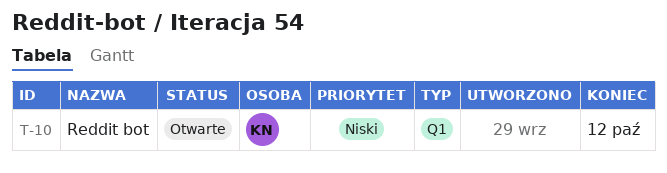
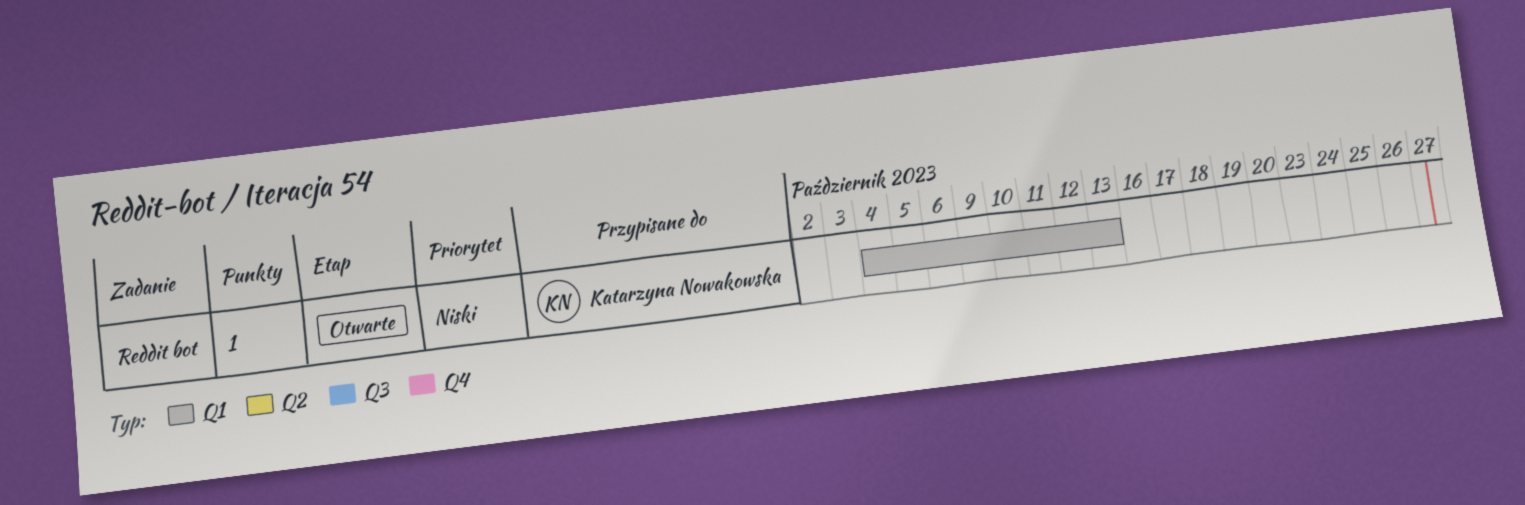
Reddit bot, due: Oct 12 -> Oct 13

